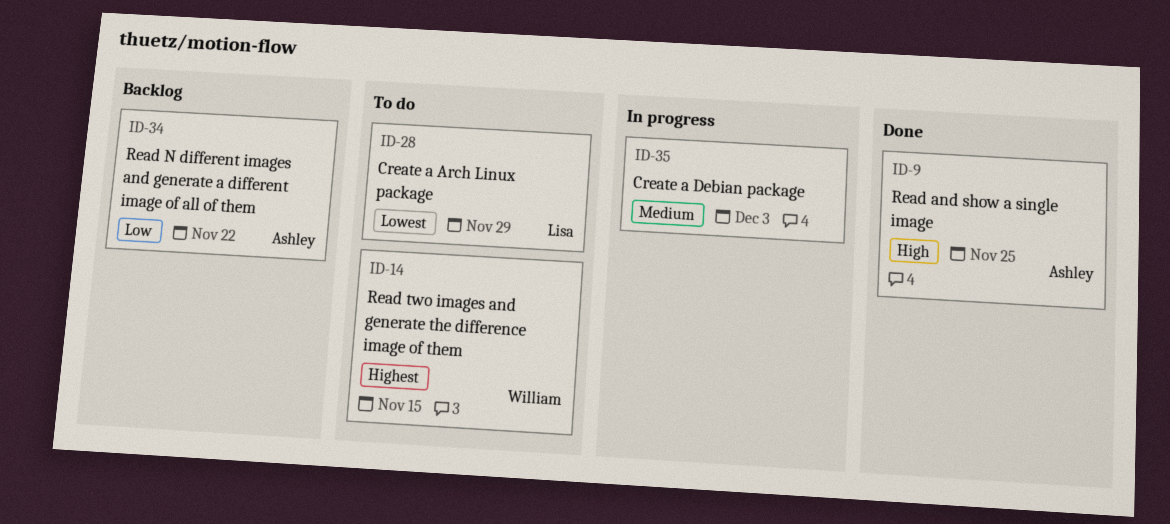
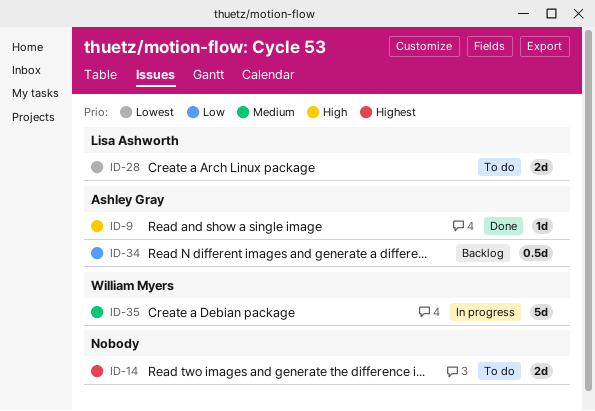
ID-14, owner: William Myers -> none
ID-35, owner: none -> William Myers

